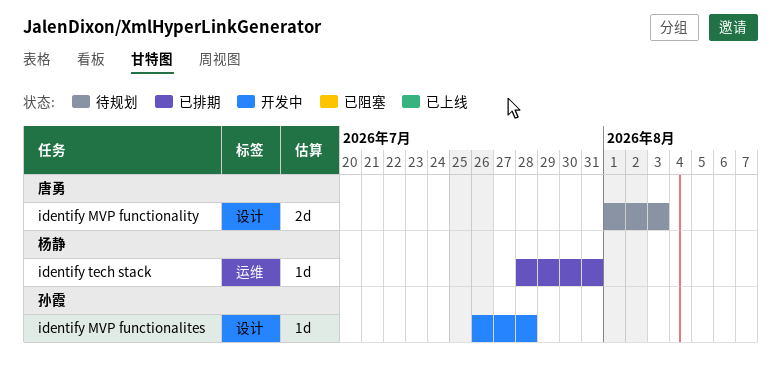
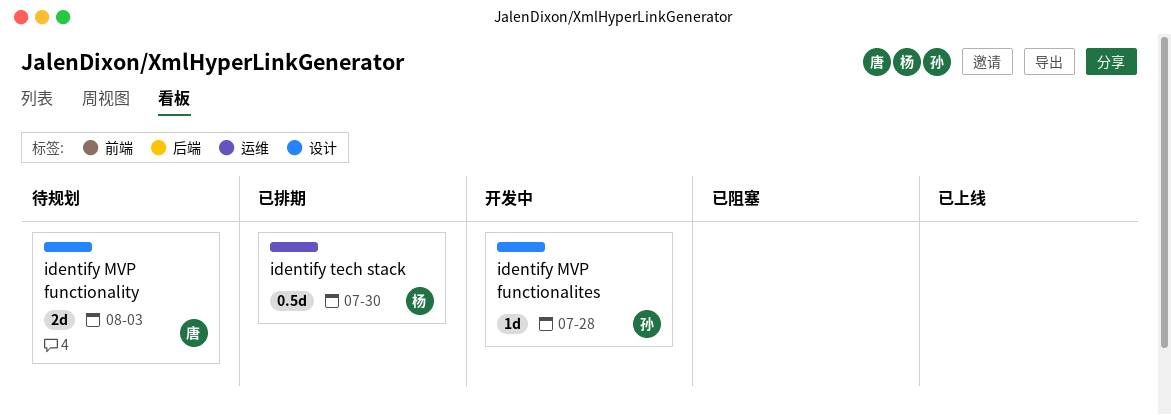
identify tech stack, estimate: 1d -> 0.5d
identify tech stack, due: Jul 31 -> Jul 30

